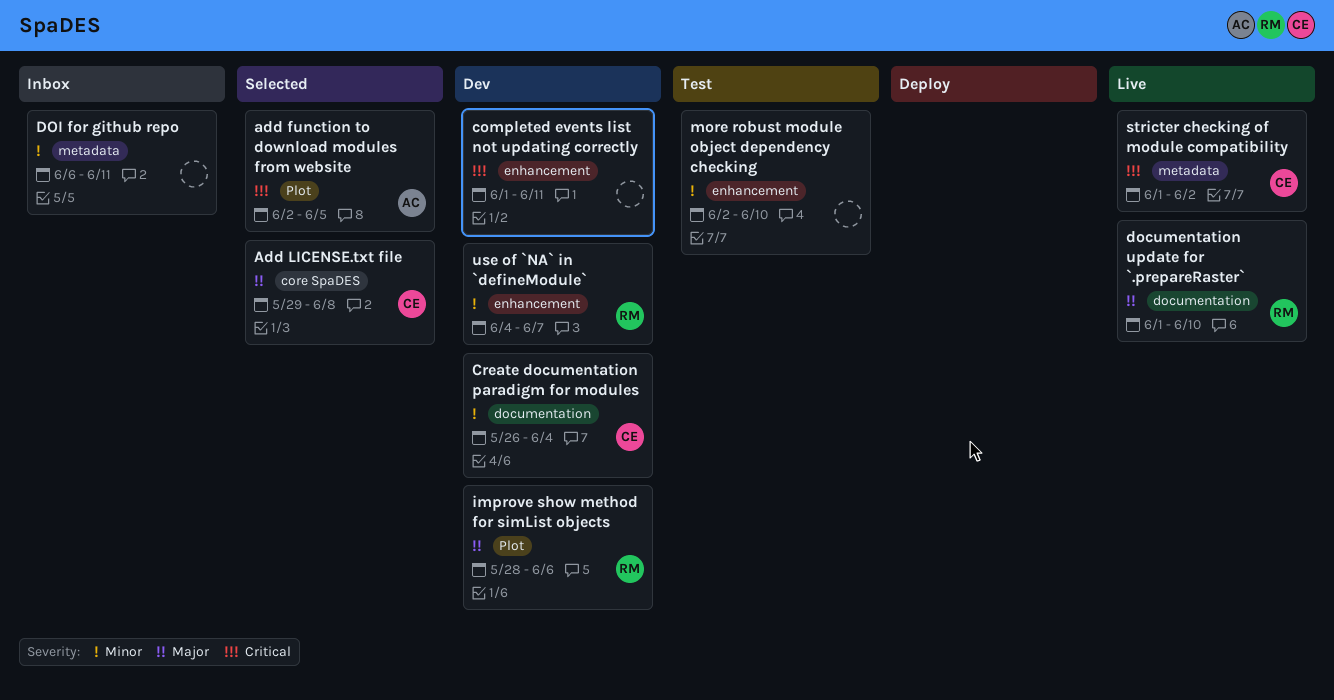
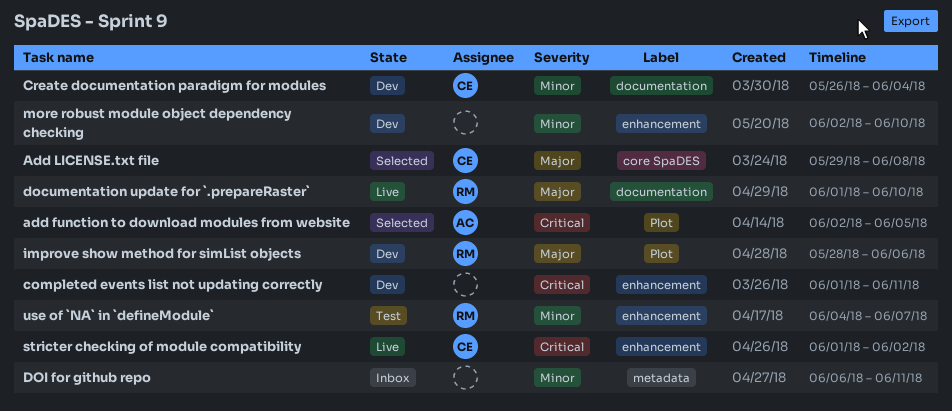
more robust module object dependency checking, status: Test -> Dev
stricter checking of module compatibility, label: metadata -> enhancement
use of `NA` in `defineModule`, status: Dev -> Test

